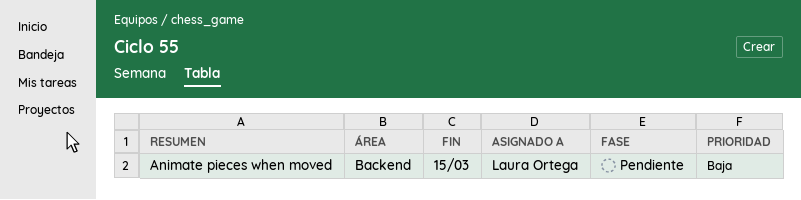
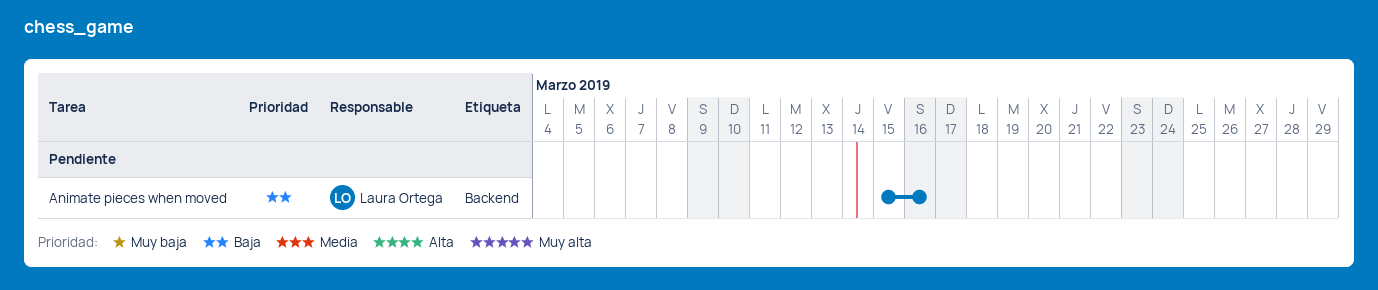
Animate pieces when moved, due: Mar 15 -> Mar 16

